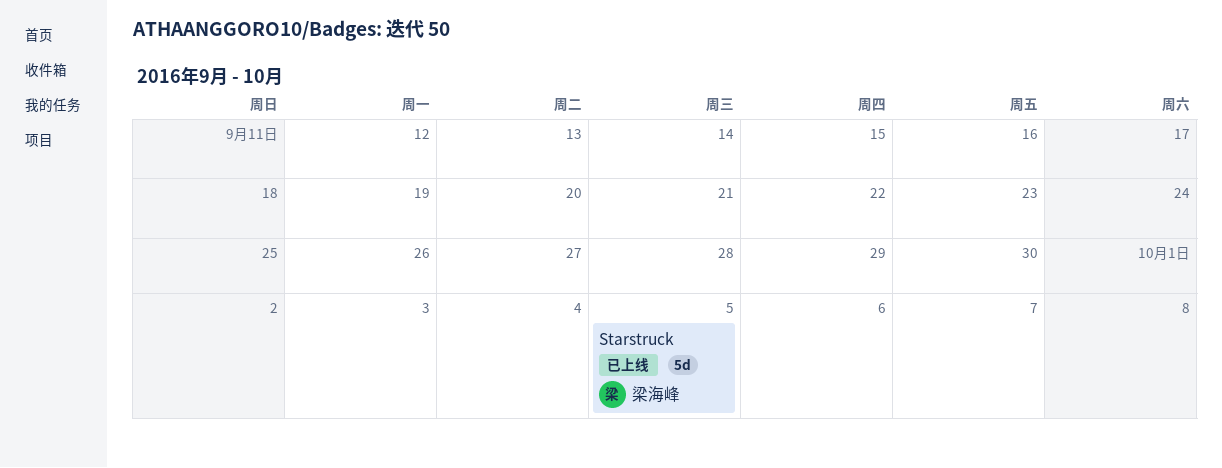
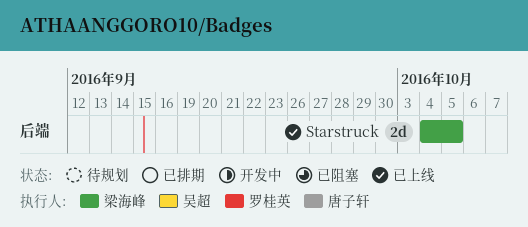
Starstruck, estimate: 5d -> 2d

